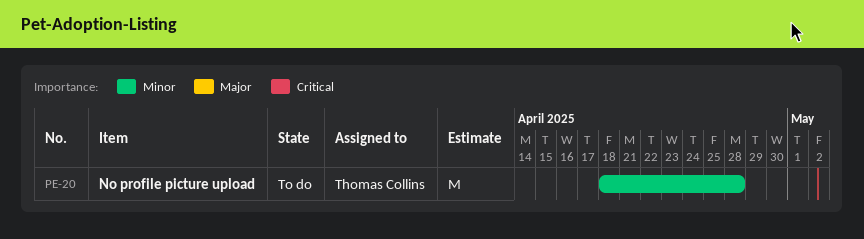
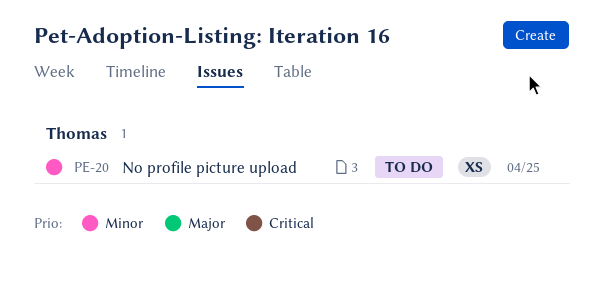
PE-20, estimate: M -> XS
PE-20, due: Apr 28 -> Apr 25

